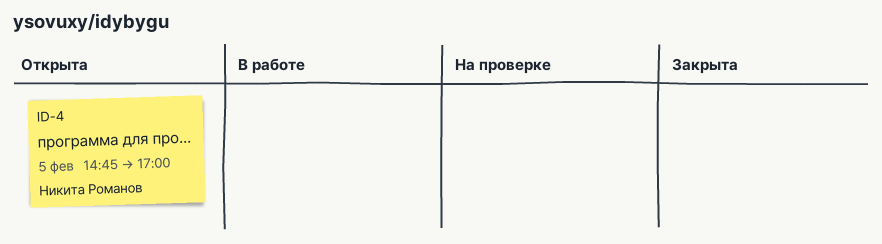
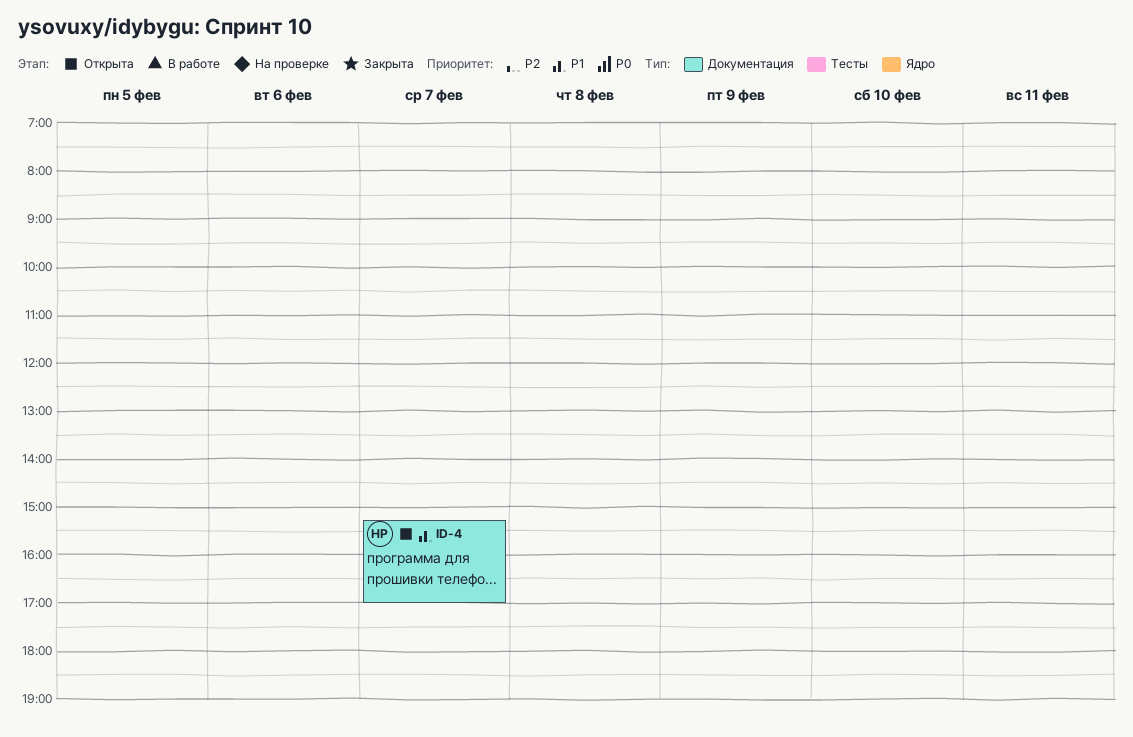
ID-4, day: Feb 5 -> Feb 7
ID-4, begins: 14:45 -> 15:15

